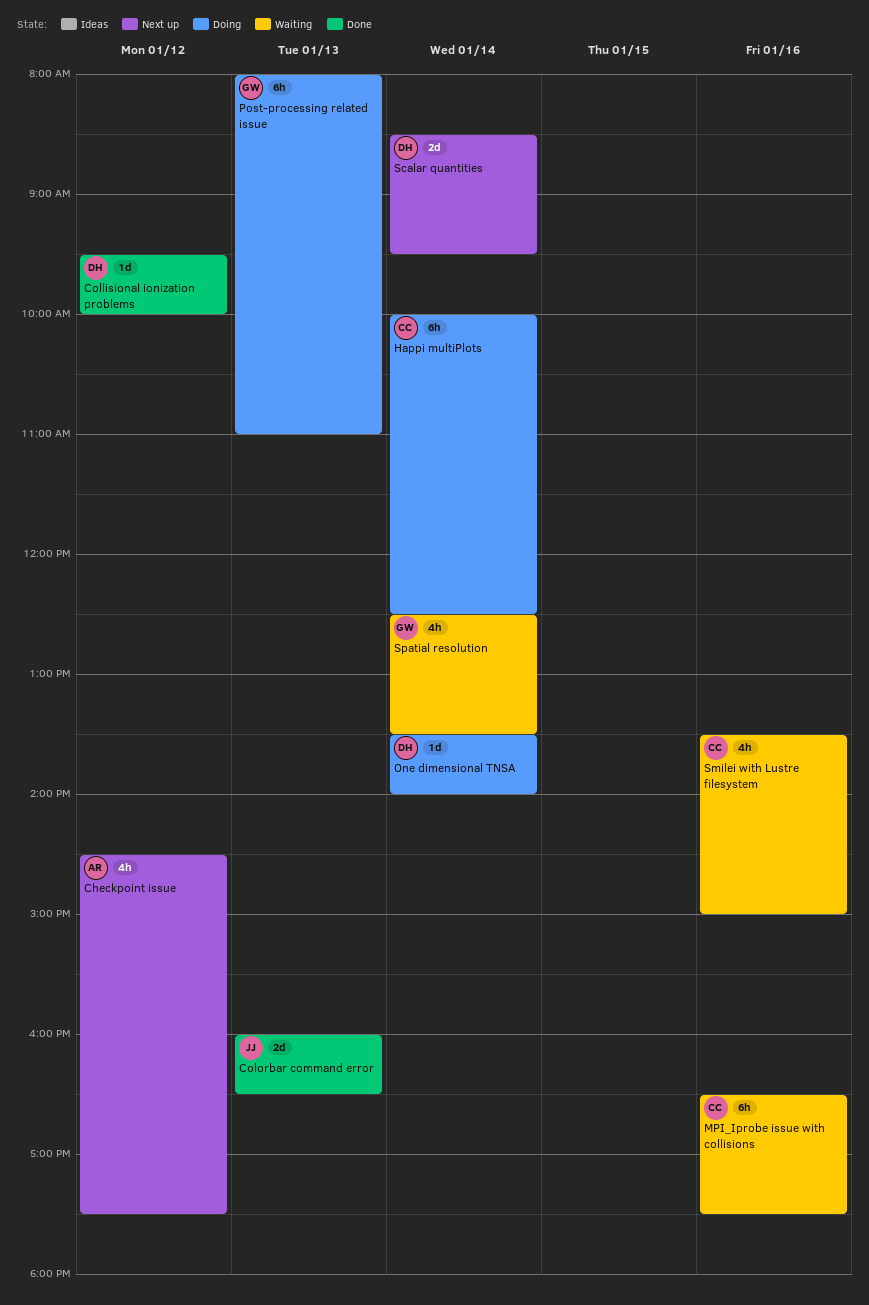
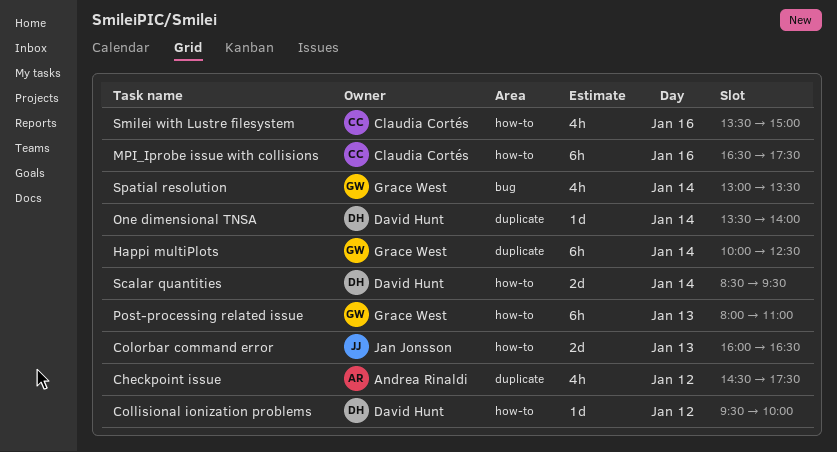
Happi multiPlots, owner: Claudia Cortés -> Grace West
Spatial resolution, begins: 12:30 -> 13:00

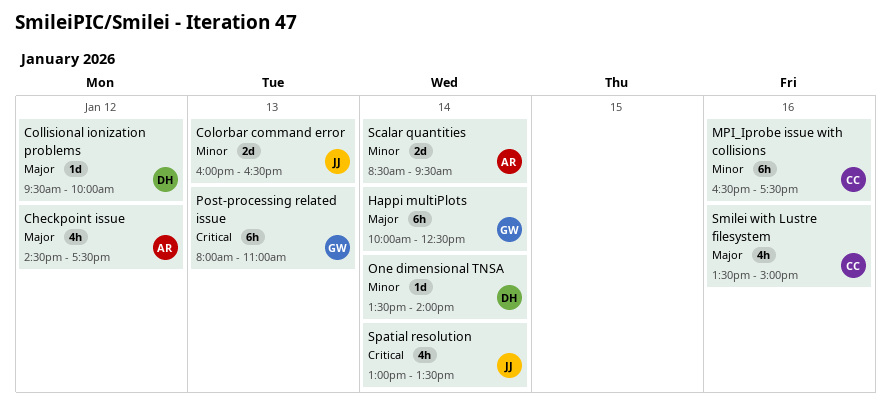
Scalar quantities, owner: David Hunt -> Andrea Rinaldi
Spatial resolution, owner: Grace West -> Jan Jonsson

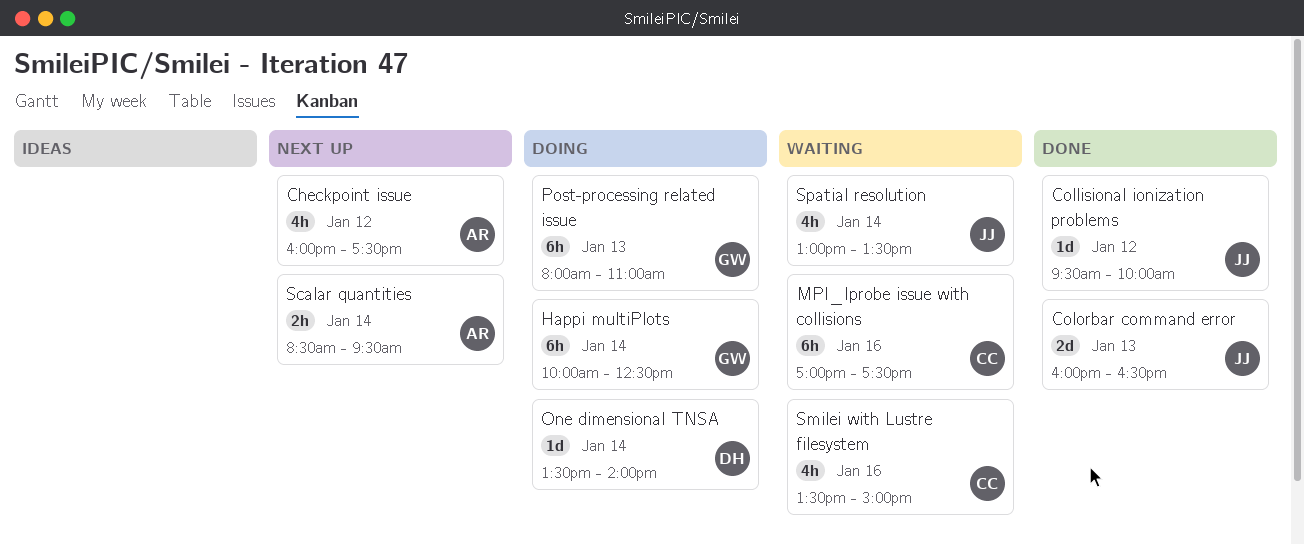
Checkpoint issue, begins: 14:30 -> 16:00
Collisional ionization problems, owner: DH -> JJ
MPI_Iprobe issue with collisions, begins: 16:30 -> 17:00
Scalar quantities, estimate: 2d -> 2h

